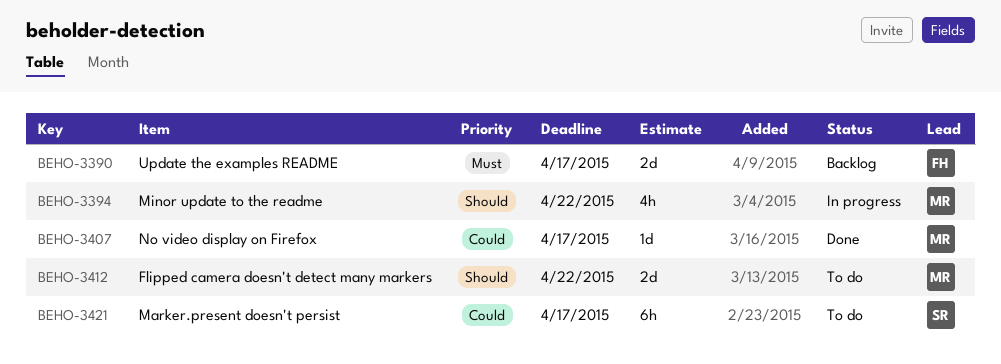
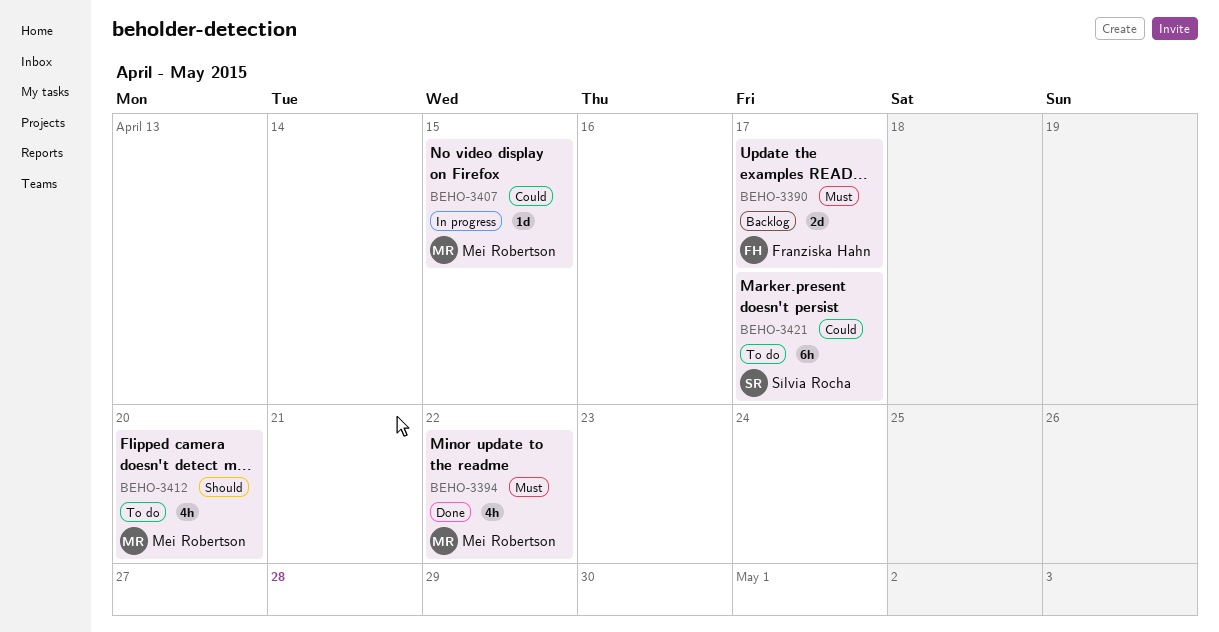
BEHO-3394, status: In progress -> Done
BEHO-3394, priority: Should -> Must
BEHO-3407, status: Done -> In progress
BEHO-3407, due: Apr 17 -> Apr 15
BEHO-3412, estimate: 2d -> 4h
BEHO-3412, due: Apr 22 -> Apr 20

